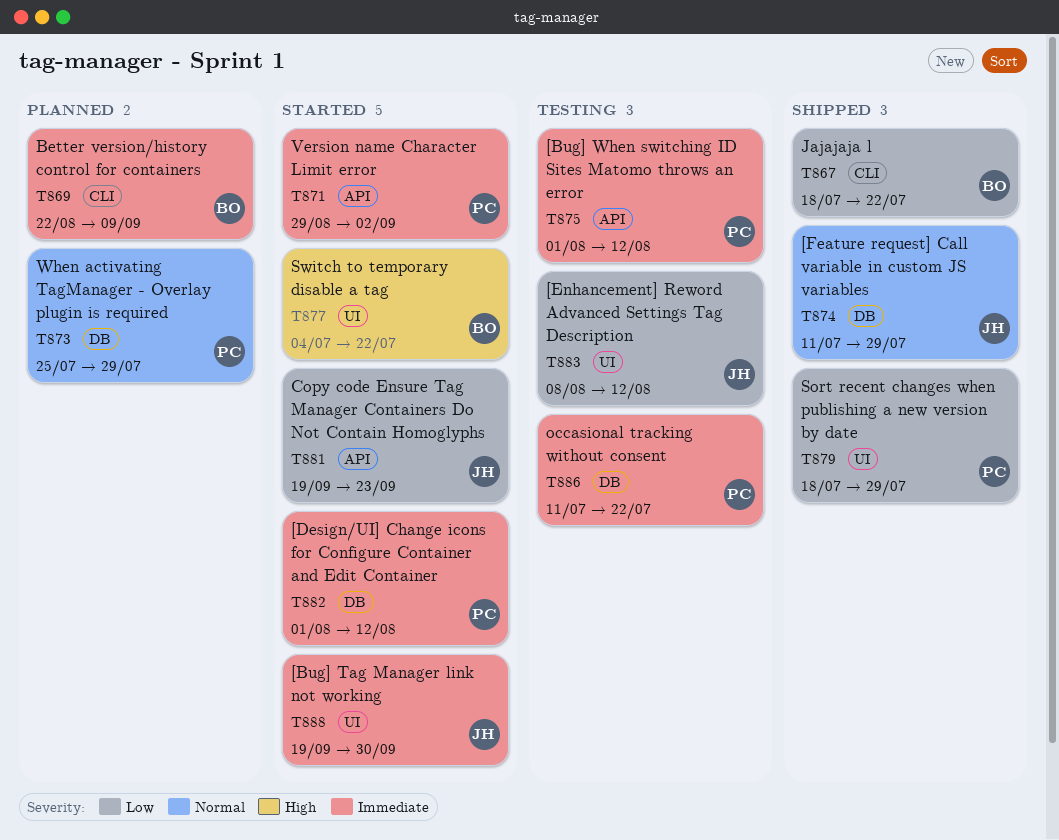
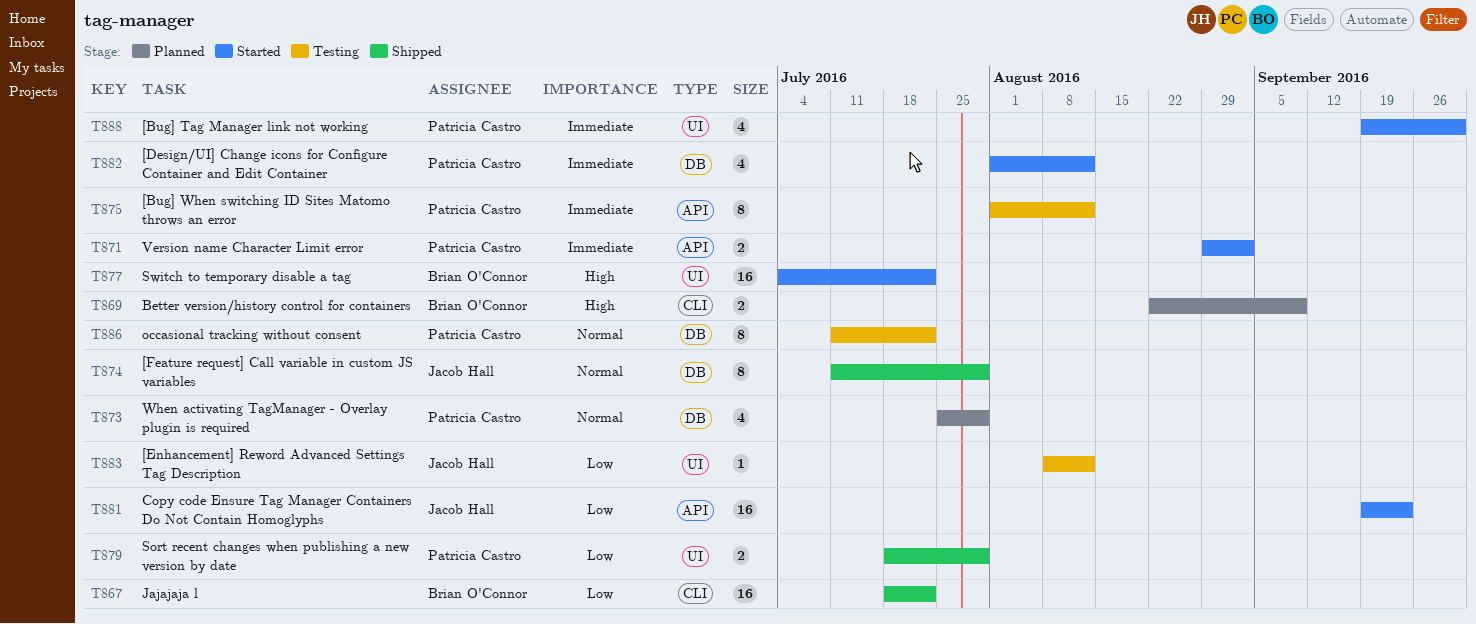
T869, priority: Immediate -> High
T886, priority: Immediate -> Normal
T888, owner: Jacob Hall -> Patricia Castro

